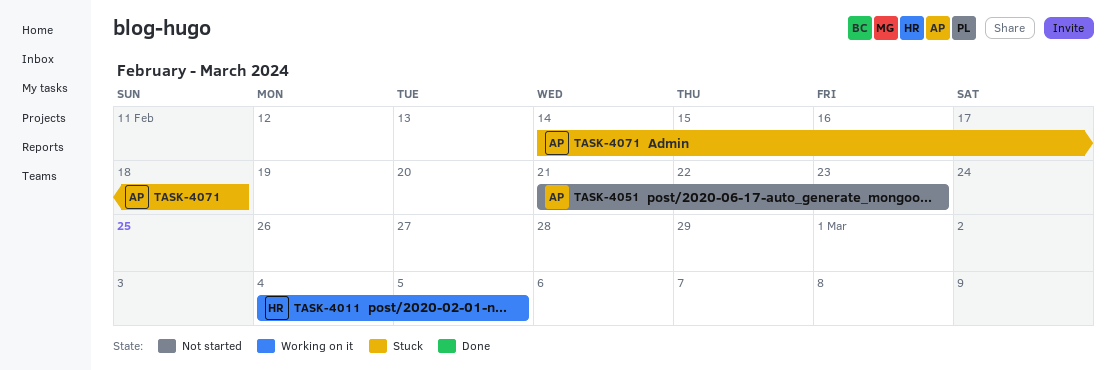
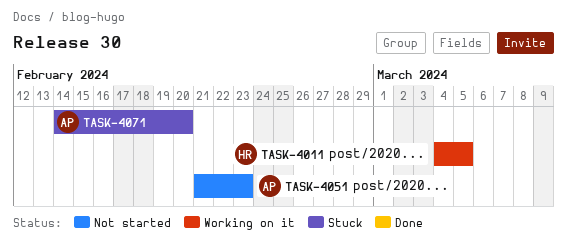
TASK-4071, due: Feb 18 -> Feb 20

